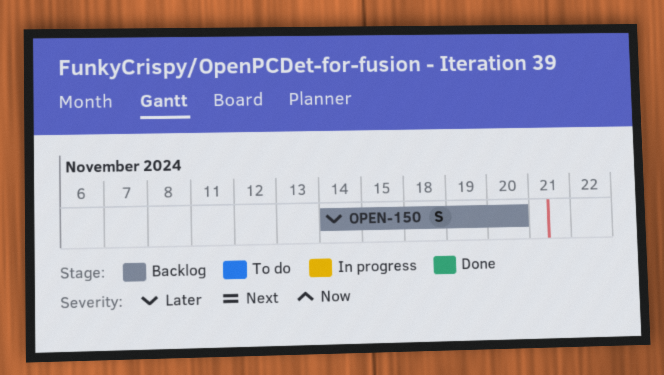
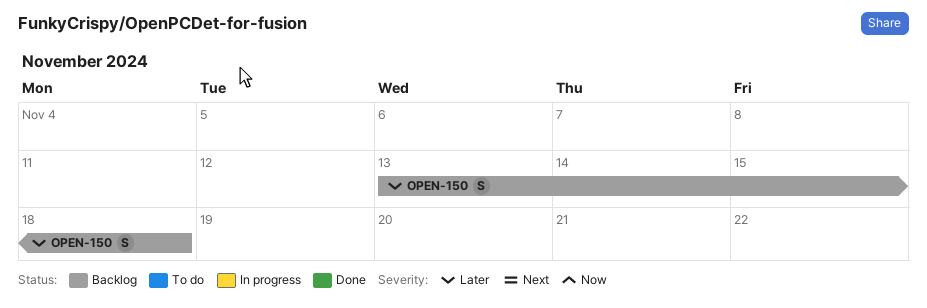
OPEN-150, start: Nov 14 -> Nov 13
OPEN-150, due: Nov 20 -> Nov 18

